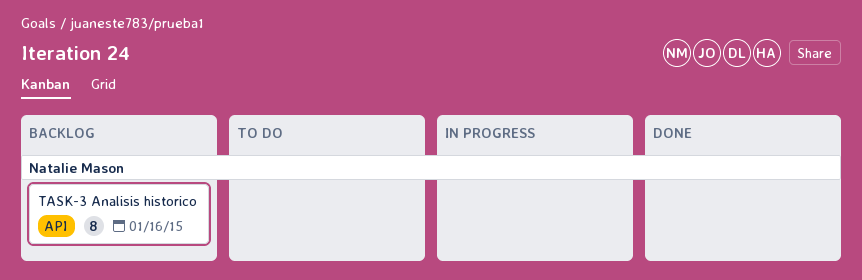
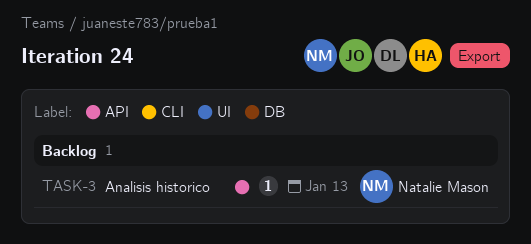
TASK-3, estimate: 8 -> 1
TASK-3, due: Jan 16 -> Jan 13

